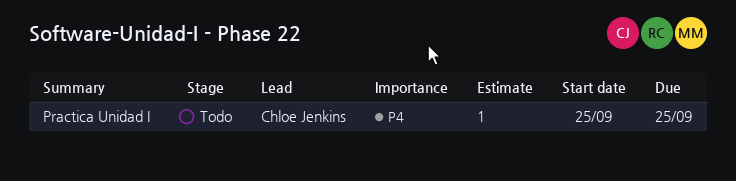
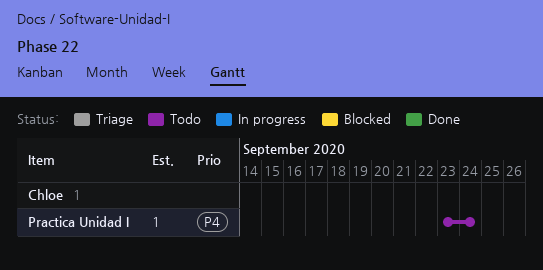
Practica Unidad I, start: Sep 25 -> Sep 23
Practica Unidad I, due: Sep 25 -> Sep 24

